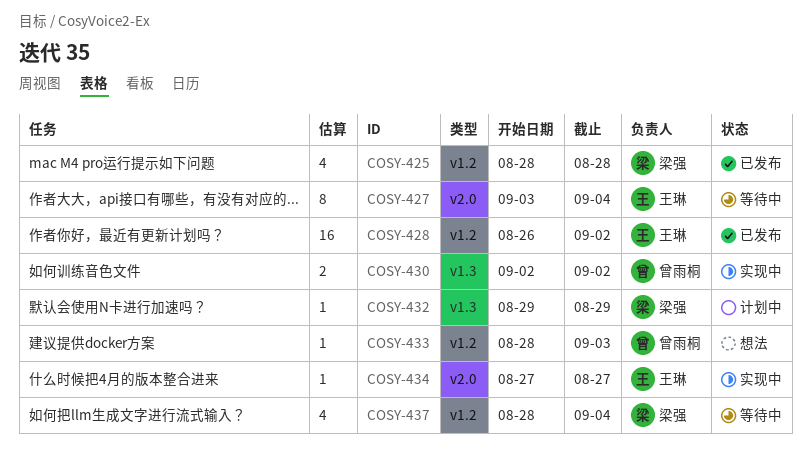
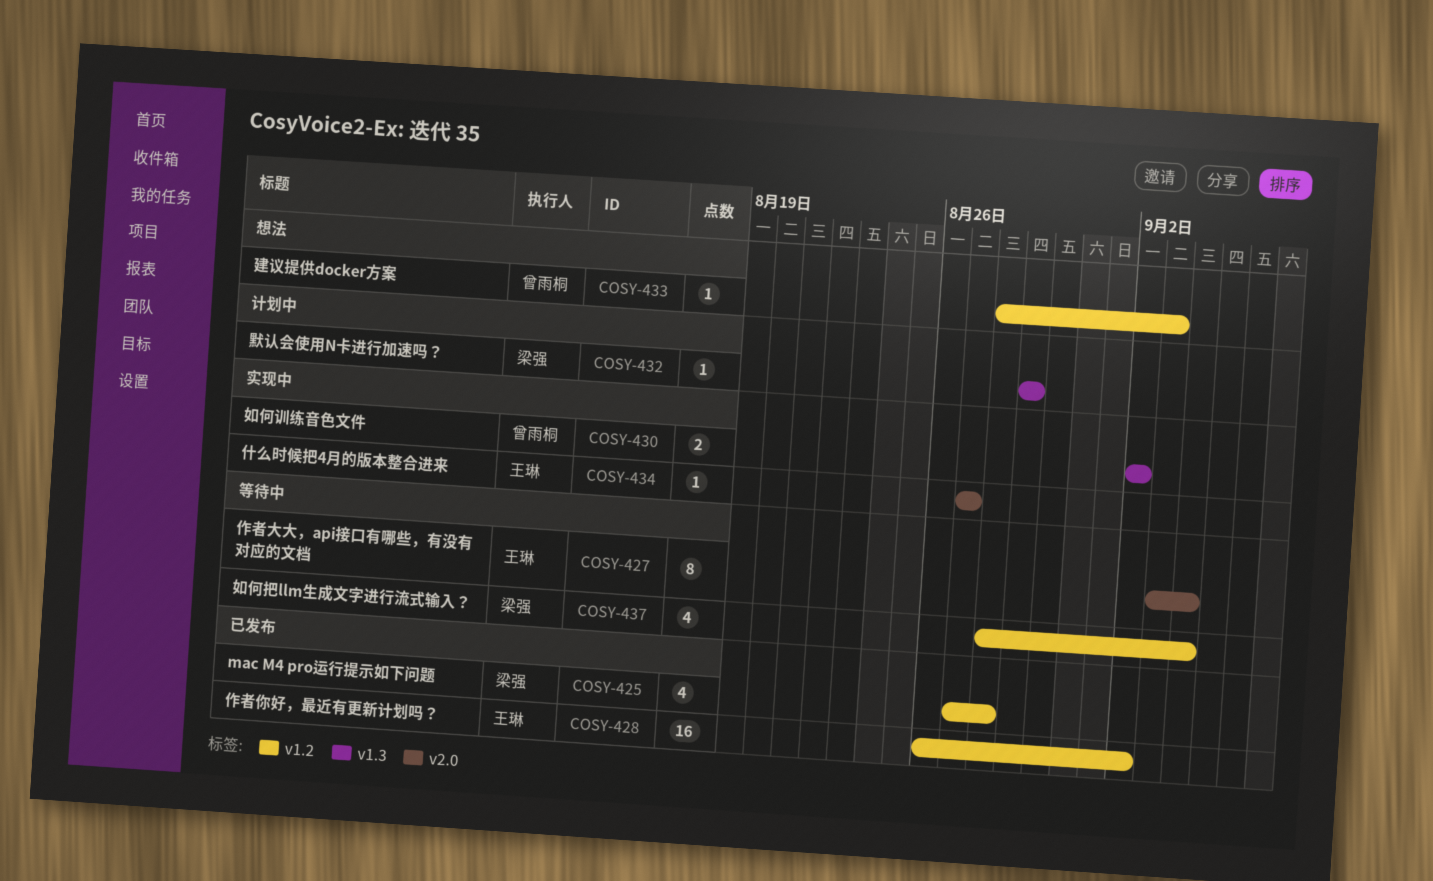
COSY-425, start: Aug 28 -> Aug 27

